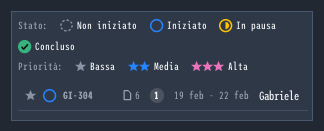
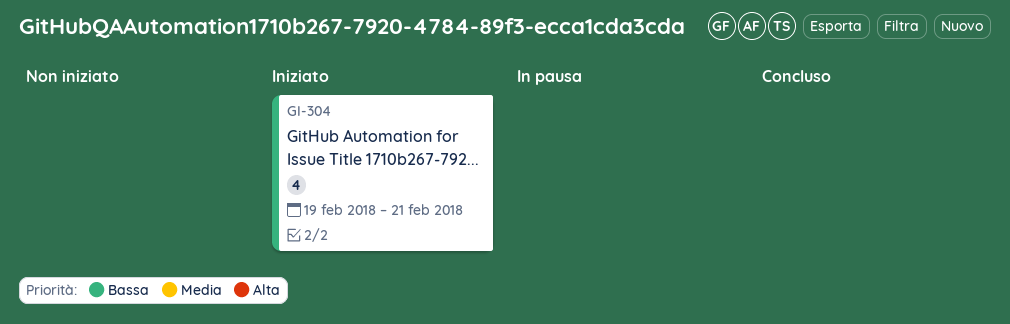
GI-304, estimate: 1 -> 4
GI-304, due: Feb 22 -> Feb 21

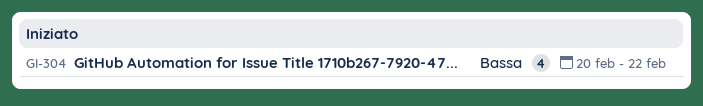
GI-304, start: Feb 19 -> Feb 20
GI-304, due: Feb 21 -> Feb 22

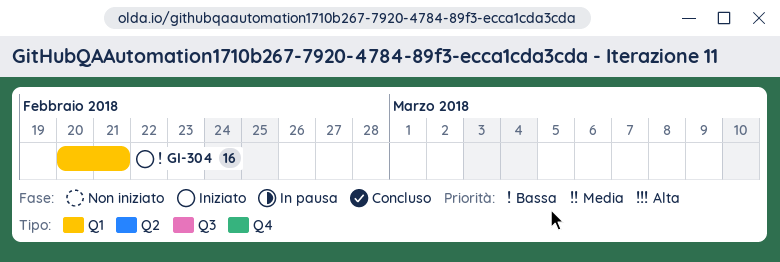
GI-304, estimate: 4 -> 16
GI-304, due: Feb 22 -> Feb 21

